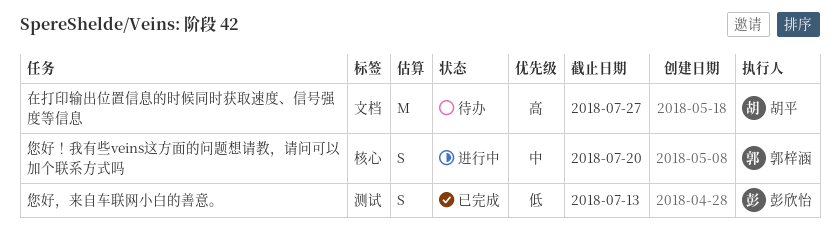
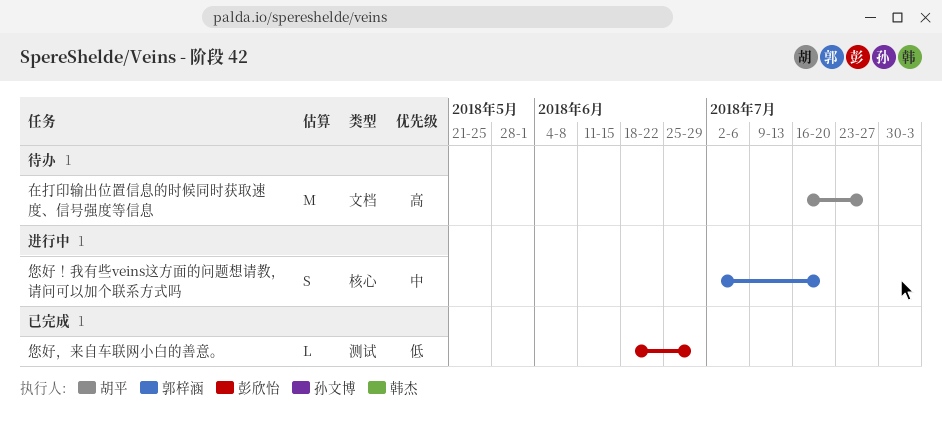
您好，来自车联网小白的善意。, estimate: S -> L
您好，来自车联网小白的善意。, due: Jul 13 -> Jun 29

